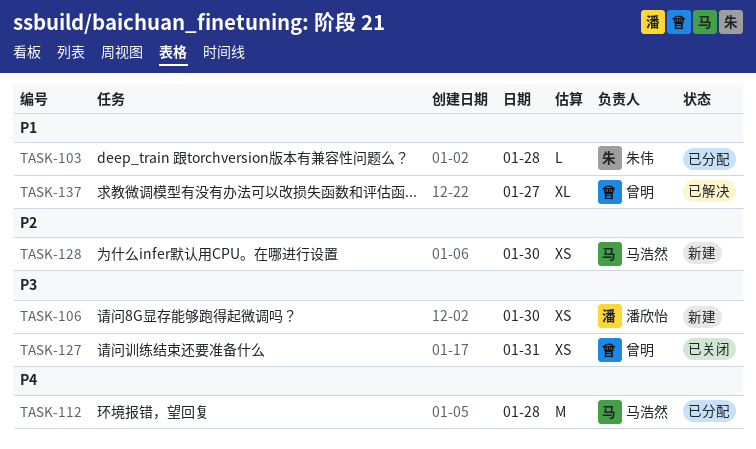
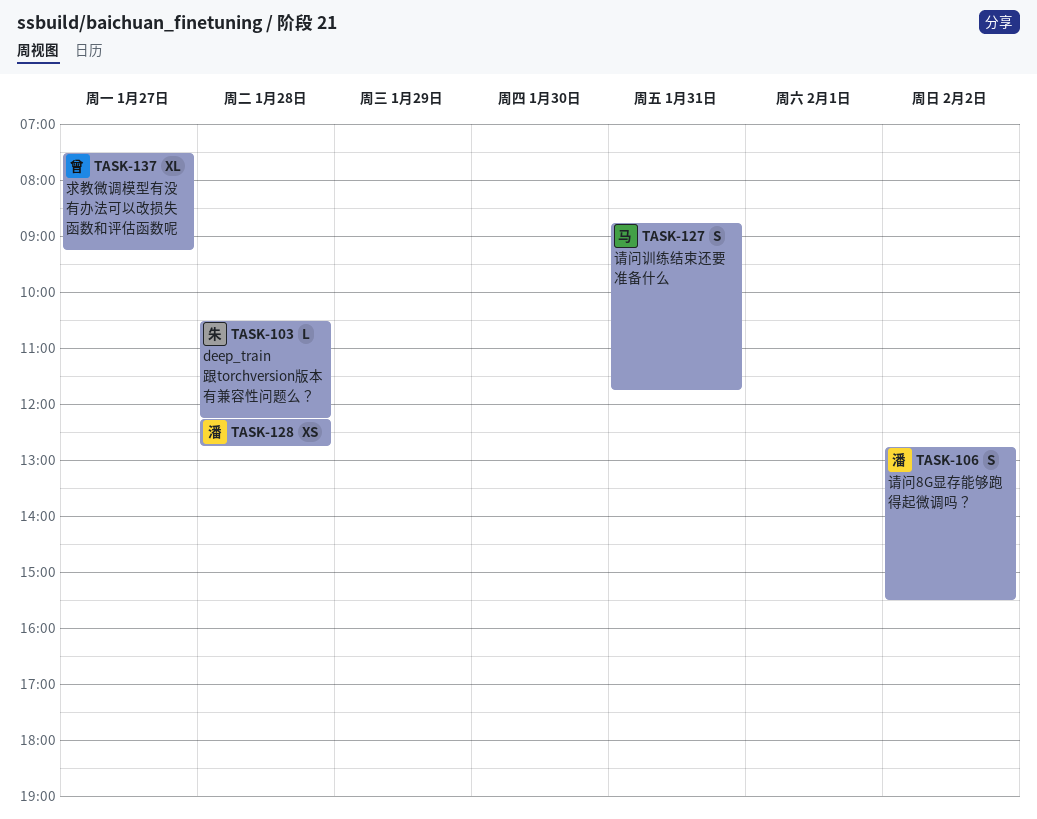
TASK-106, estimate: XS -> S
TASK-106, day: Jan 30 -> Feb 2
TASK-112: present -> none
TASK-127, owner: 曾明 -> 马浩然
TASK-127, estimate: XS -> S
TASK-128, owner: 马浩然 -> 潘欣怡
TASK-128, day: Jan 30 -> Jan 28

